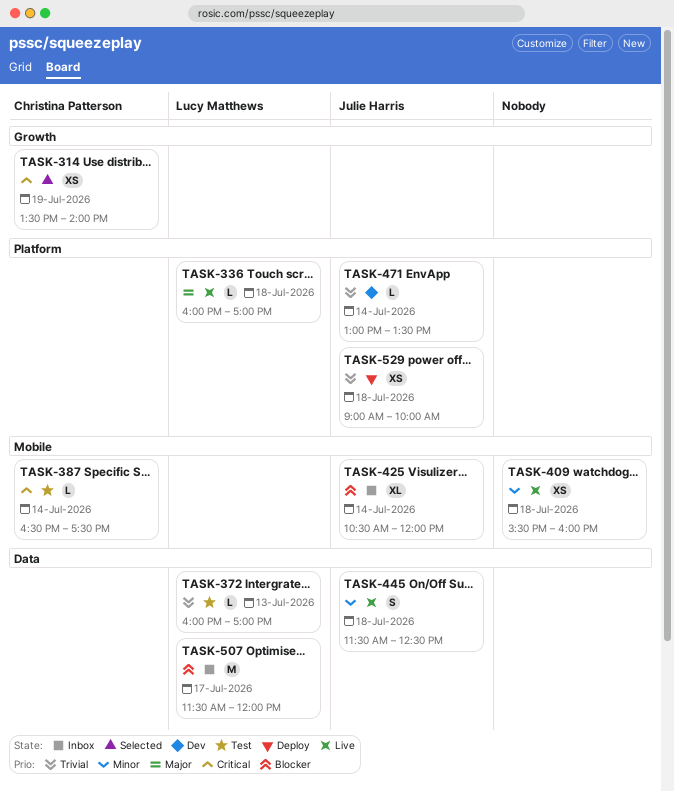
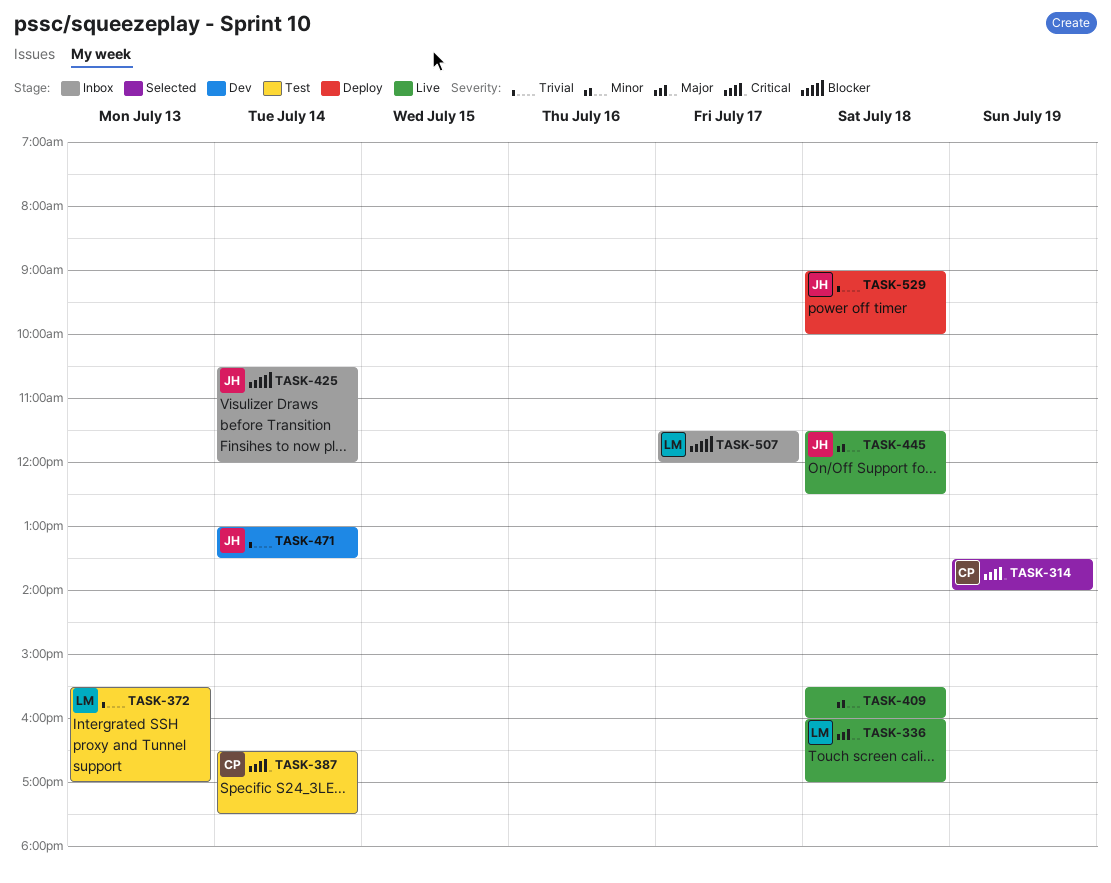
TASK-372, begins: 16:00 -> 15:30

